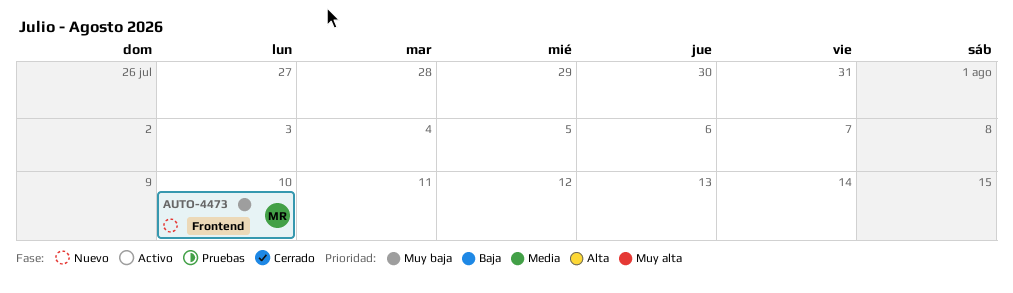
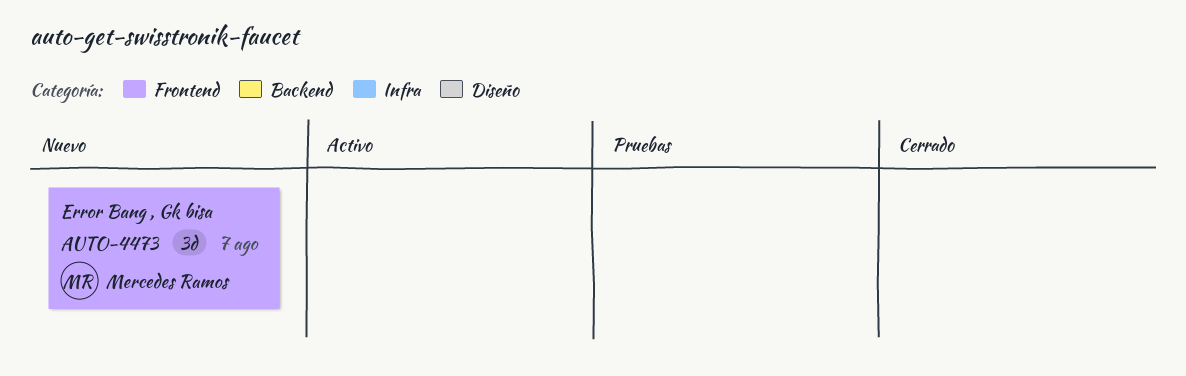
AUTO-4473, due: Aug 10 -> Aug 7

